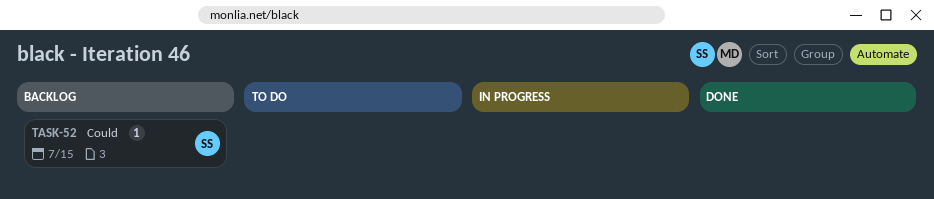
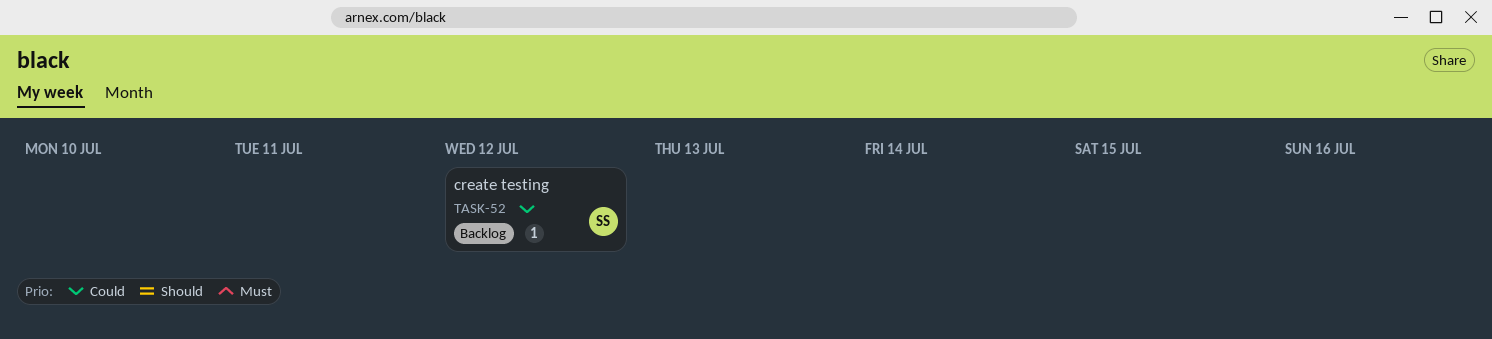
TASK-52, due: Jul 15 -> Jul 12

